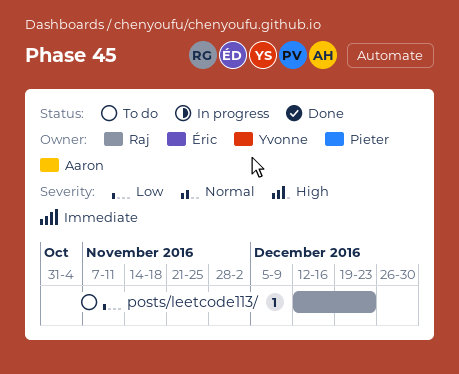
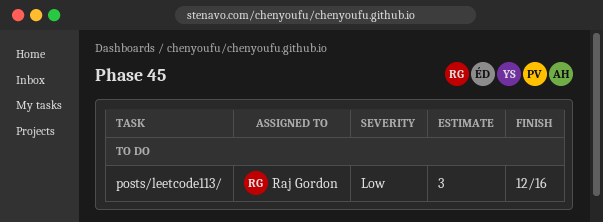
posts/leetcode113/, estimate: 1 -> 3
posts/leetcode113/, due: Dec 23 -> Dec 16

